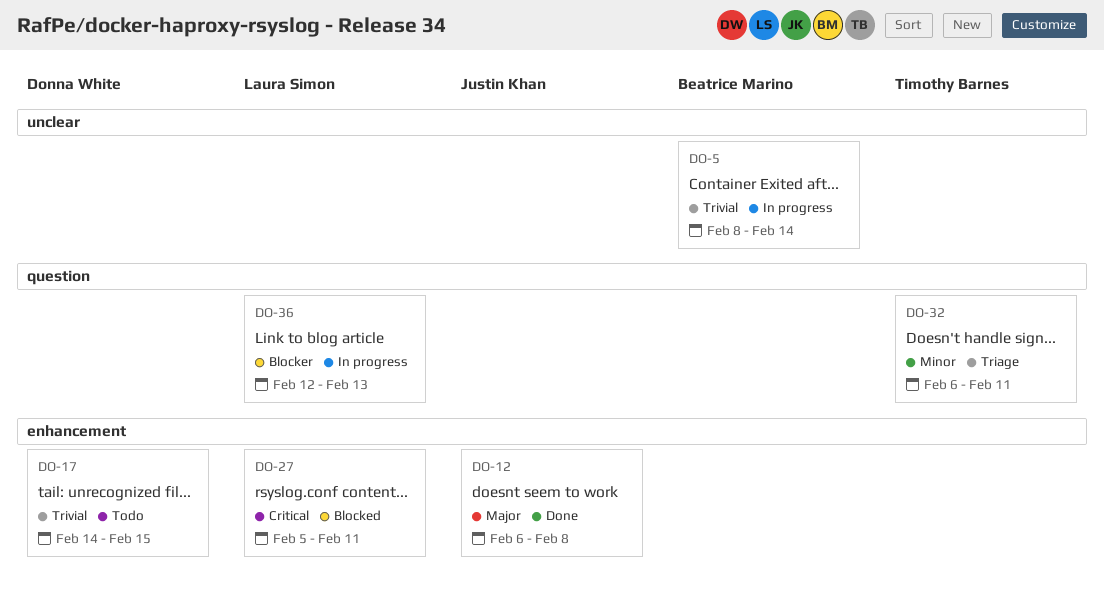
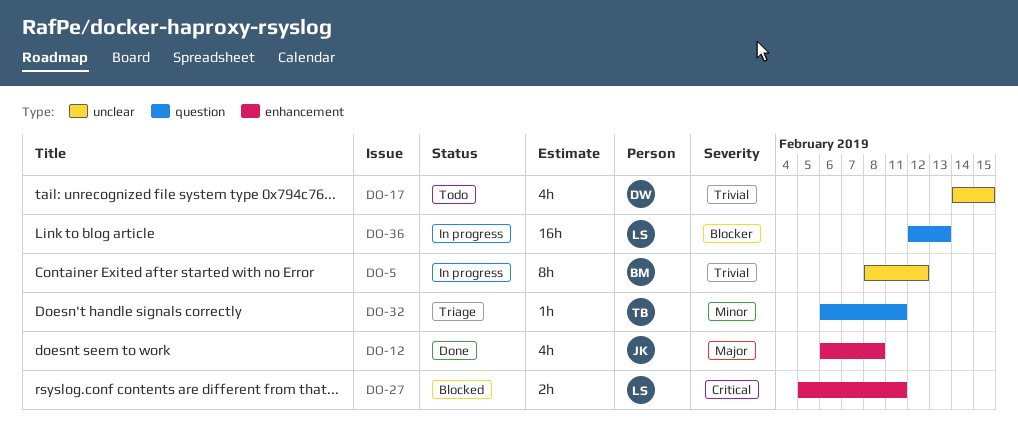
DO-5, due: Feb 14 -> Feb 12
DO-17, label: enhancement -> unclear

